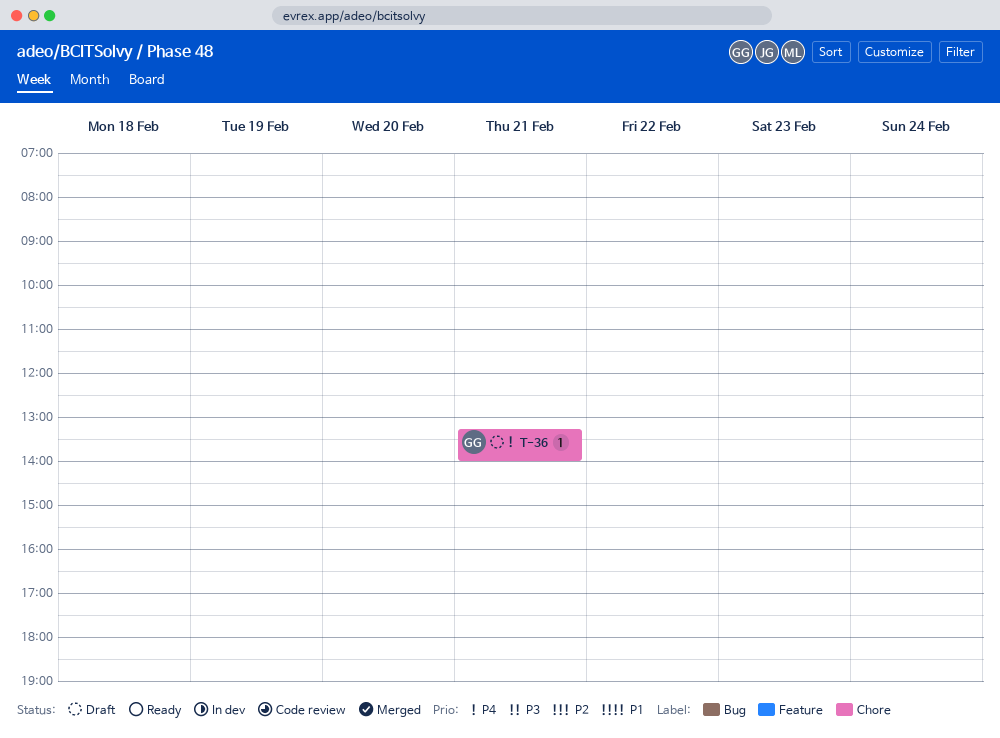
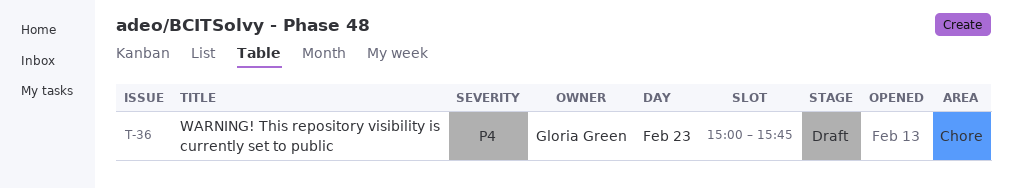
T-36, day: Feb 21 -> Feb 23
T-36, begins: 13:15 -> 15:00
T-36, ends: 14:00 -> 15:45

